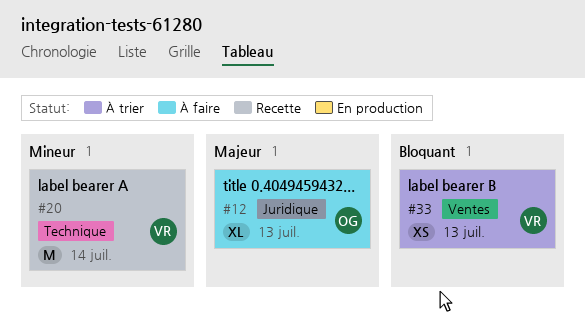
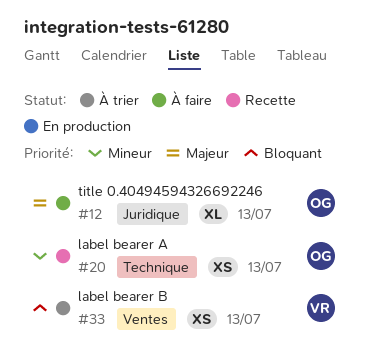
#20, owner: VR -> OG
#20, estimate: M -> XS
#20, due: Jul 14 -> Jul 13

